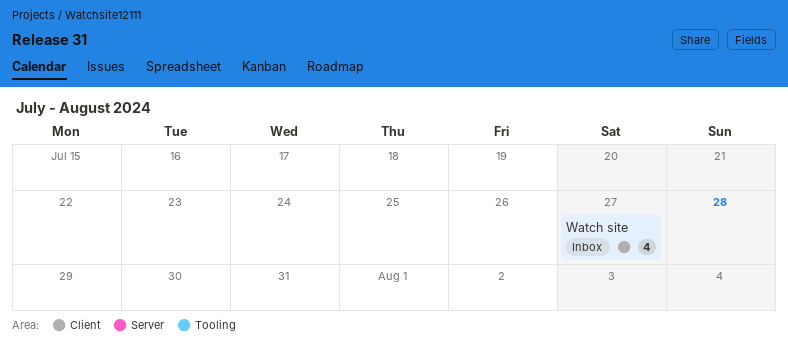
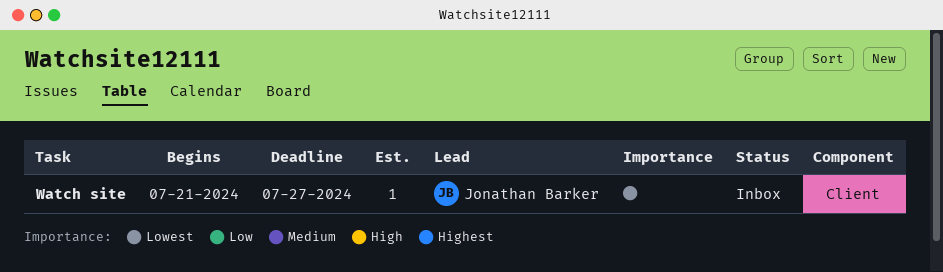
Watch site, estimate: 4 -> 1

